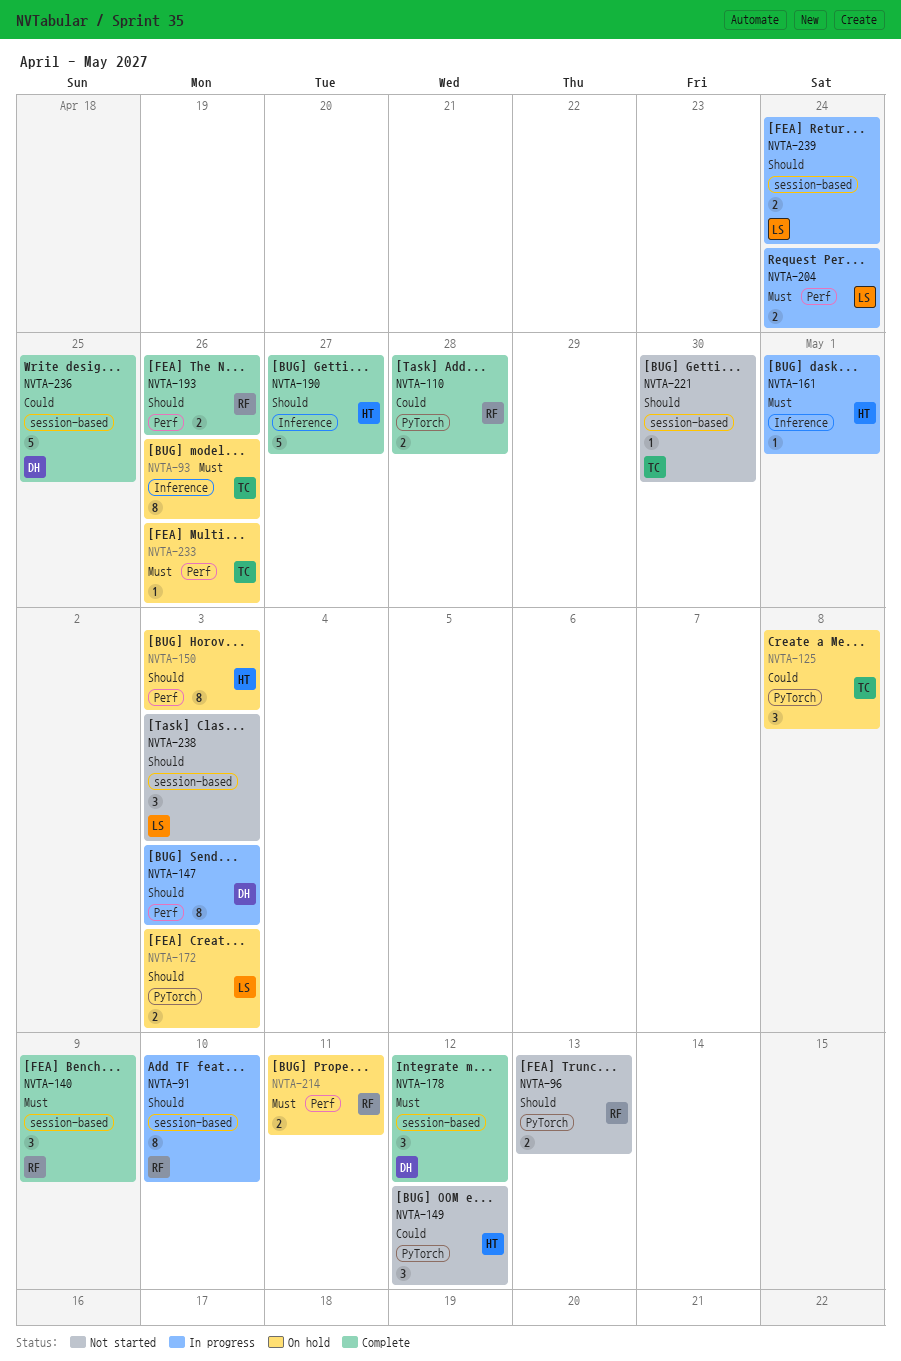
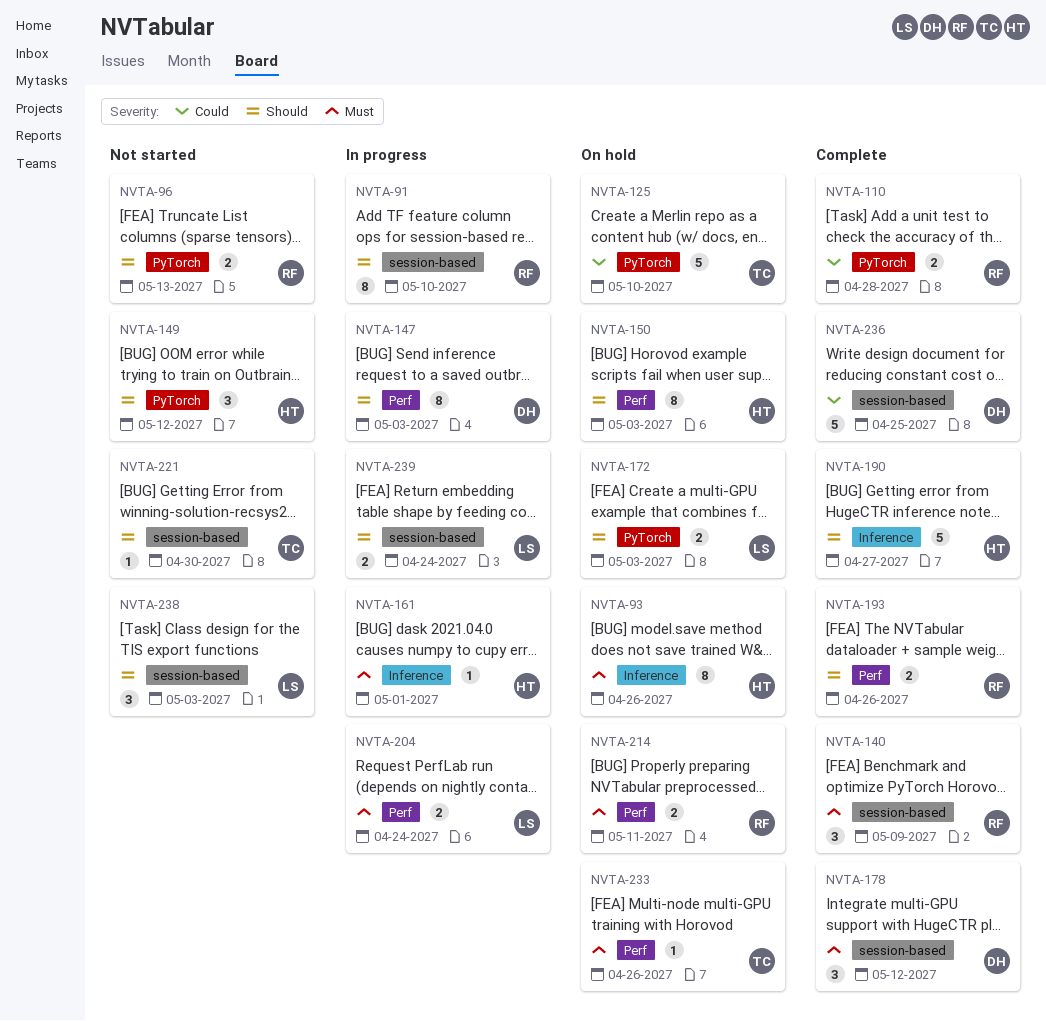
NVTA-93, owner: TC -> HT
NVTA-125, estimate: 3 -> 5
NVTA-125, due: May 8 -> May 10
NVTA-149, priority: Could -> Should

